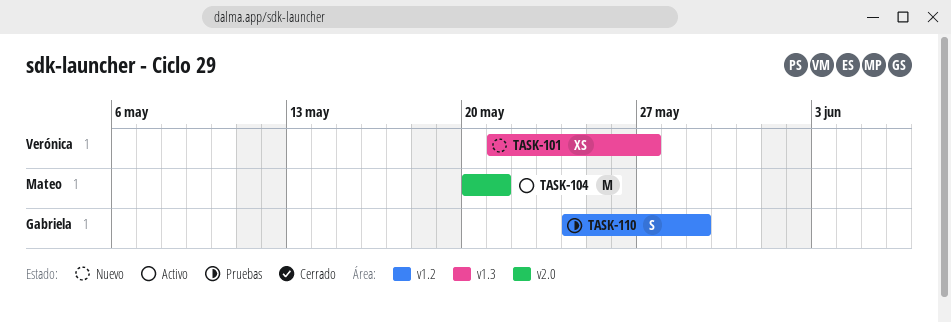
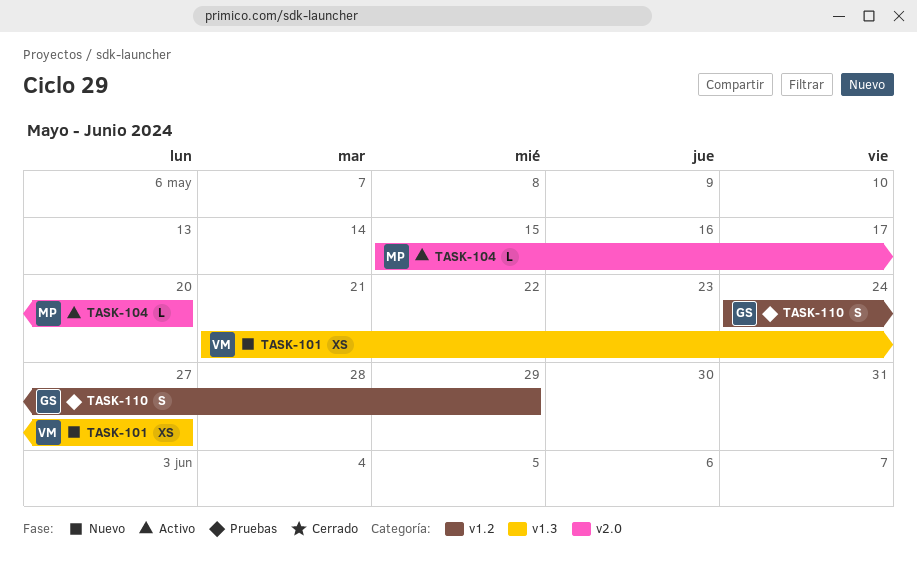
TASK-104, estimate: M -> L
TASK-104, start: May 20 -> May 15
TASK-104, due: May 21 -> May 20

